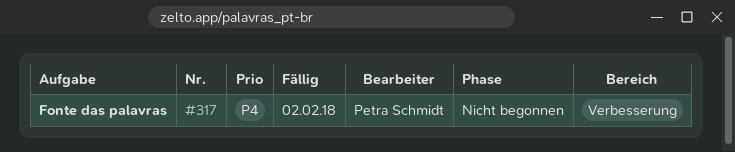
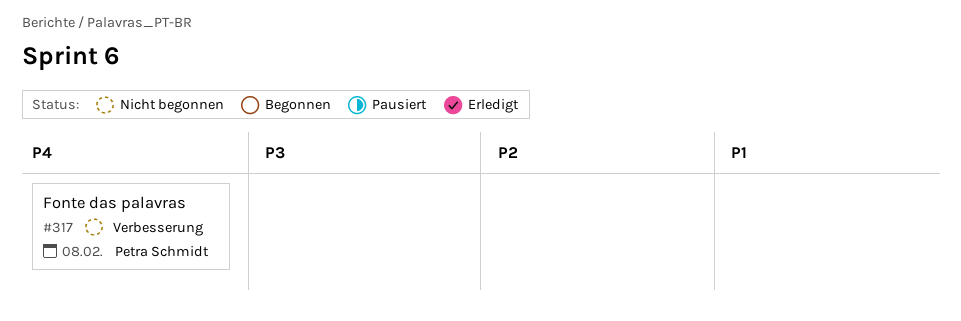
#317, due: Feb 2 -> Feb 8

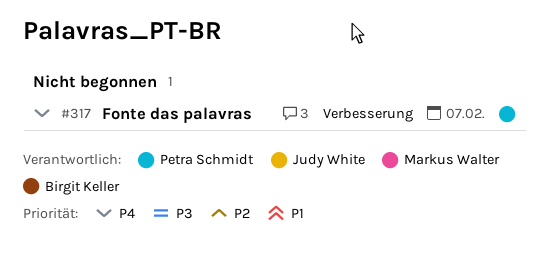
#317, due: Feb 8 -> Feb 7

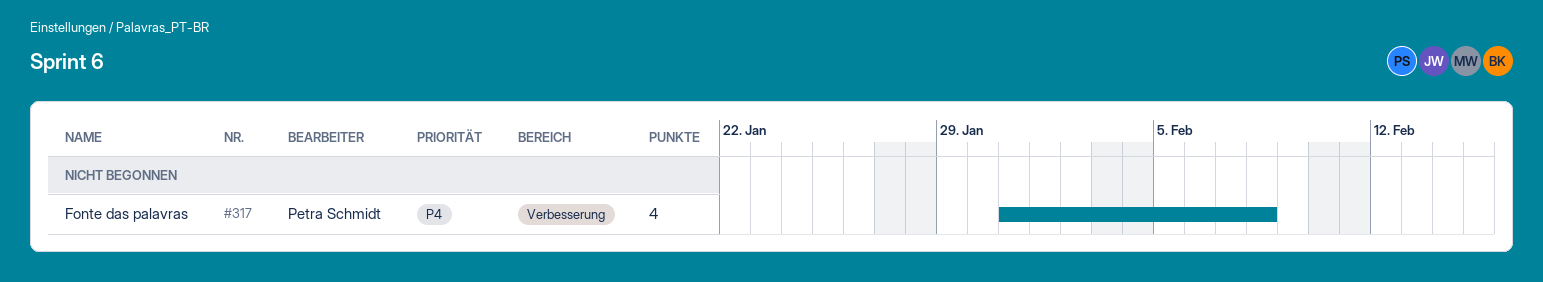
#317, due: Feb 7 -> Feb 8

